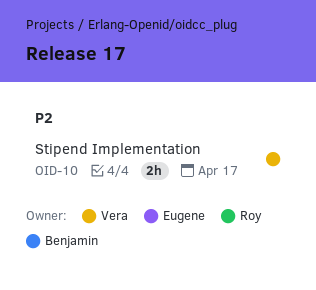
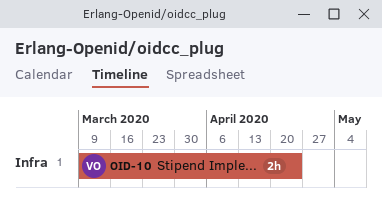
OID-10, due: Apr 17 -> Apr 24

